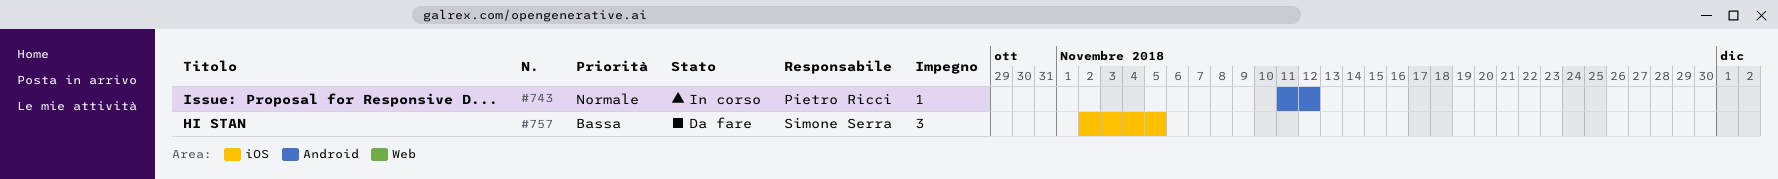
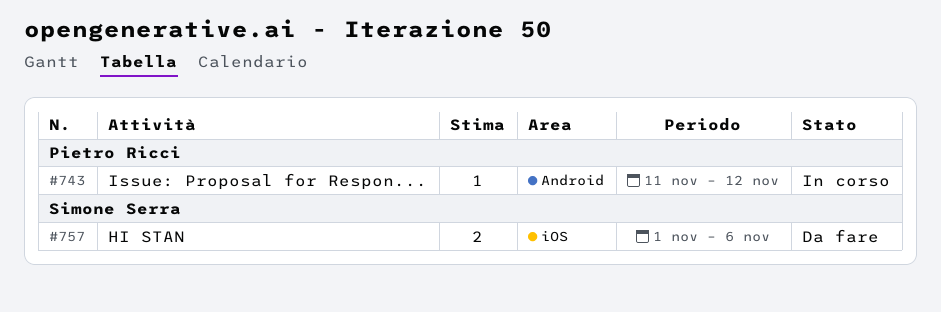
#757, estimate: 3 -> 2
#757, start: Nov 2 -> Nov 1
#757, due: Nov 5 -> Nov 6

